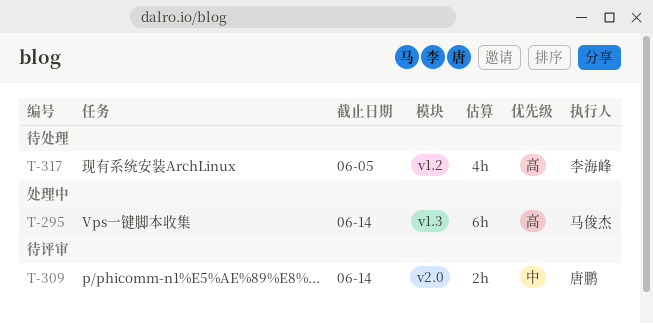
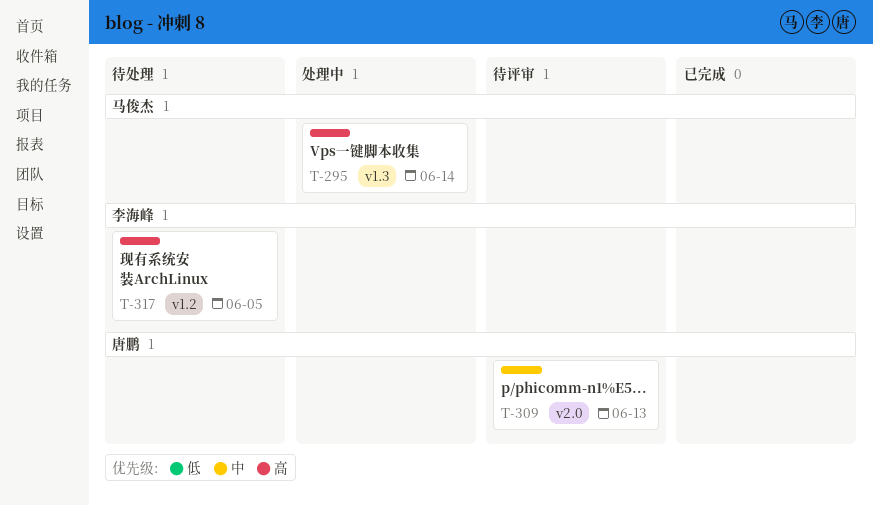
T-309, due: Jun 14 -> Jun 13

